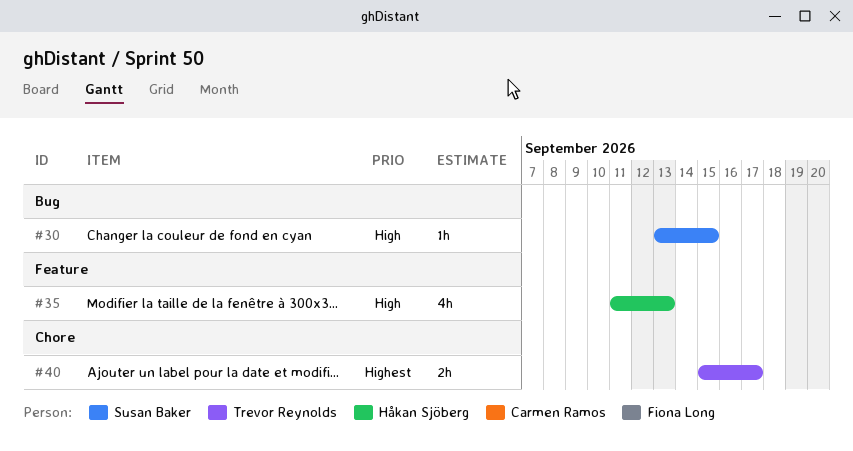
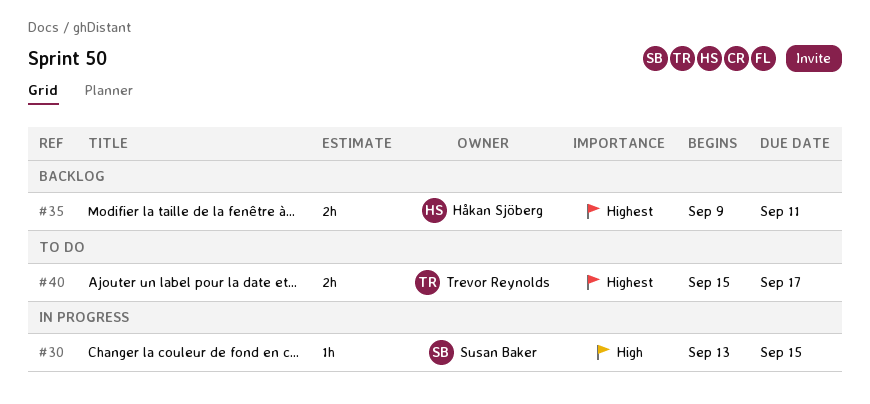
#35, priority: High -> Highest
#35, estimate: 4h -> 2h
#35, start: Sep 11 -> Sep 9
#35, due: Sep 13 -> Sep 11

